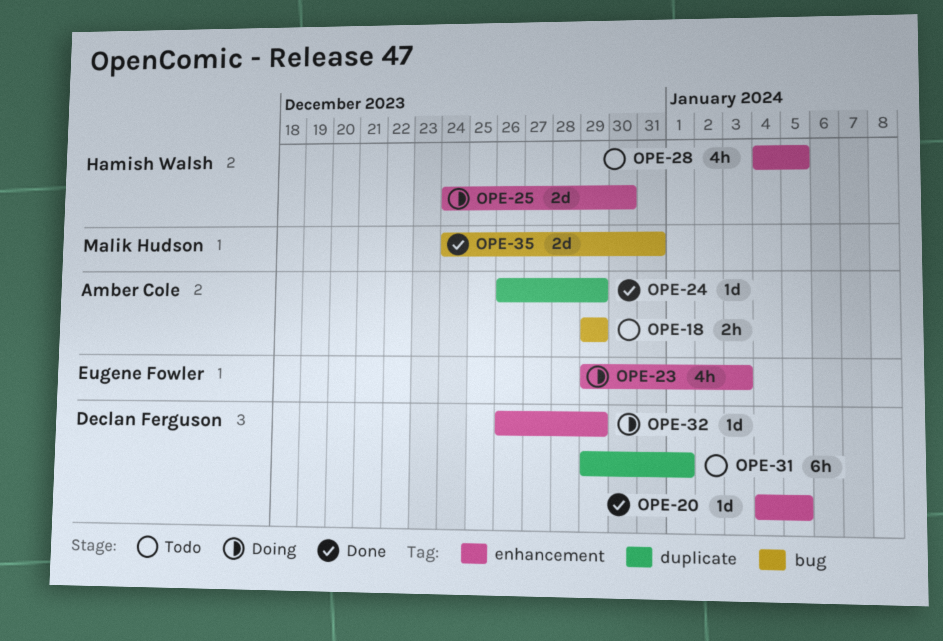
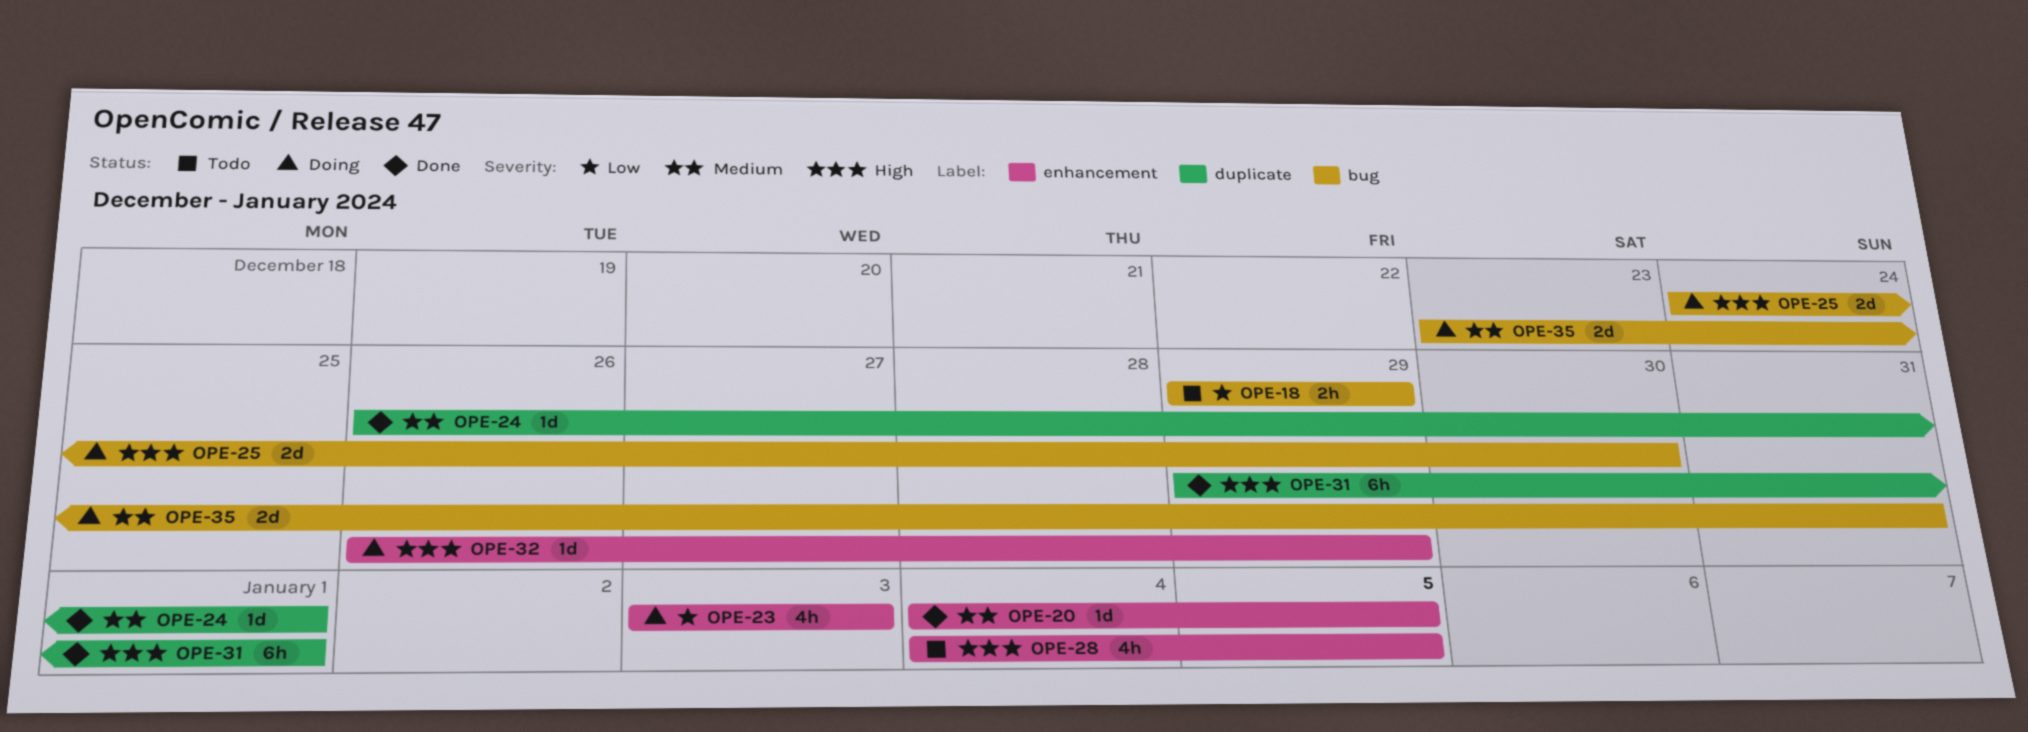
OPE-23, start: Dec 29 -> Jan 3
OPE-24, due: Dec 29 -> Jan 1
OPE-25, label: enhancement -> bug
OPE-31, status: Todo -> Done
OPE-35, status: Done -> Doing
OPE-35, start: Dec 24 -> Dec 23

